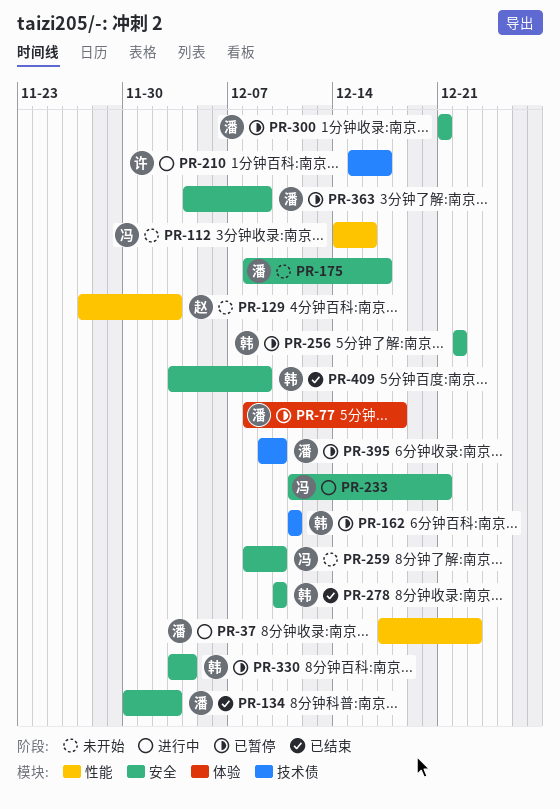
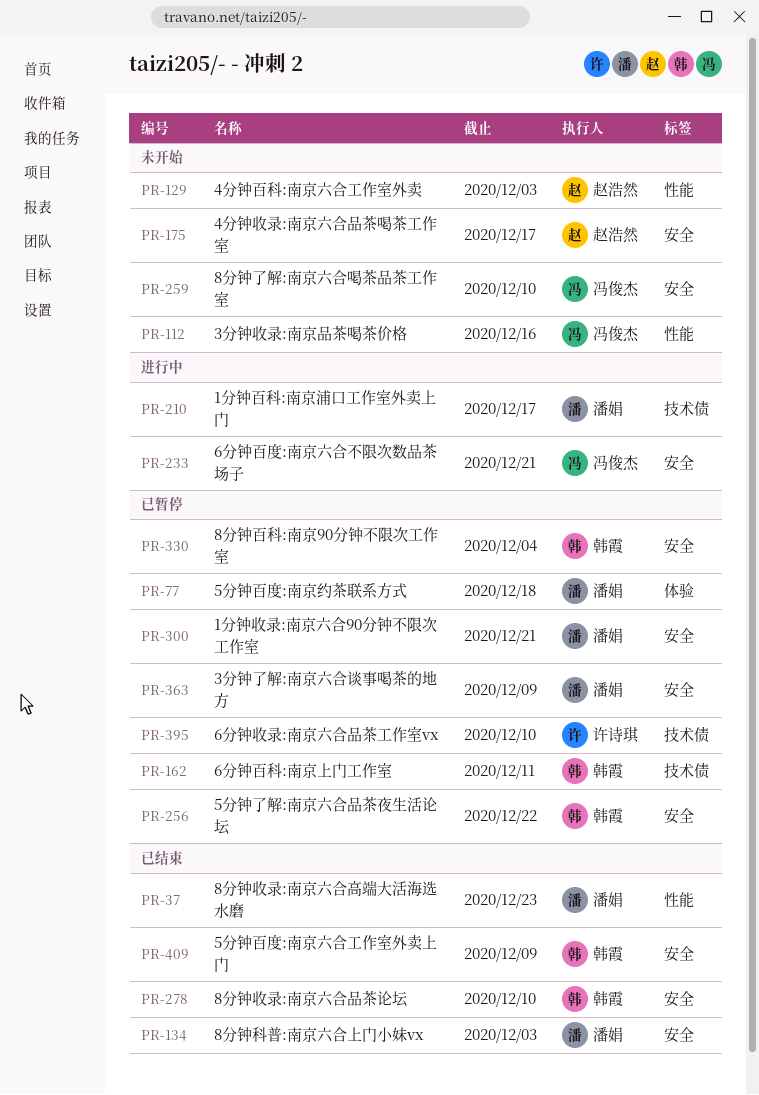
PR-37, status: 进行中 -> 已结束
PR-175, owner: 潘娟 -> 赵浩然
PR-210, owner: 许诗琪 -> 潘娟
PR-395, owner: 潘娟 -> 许诗琪

